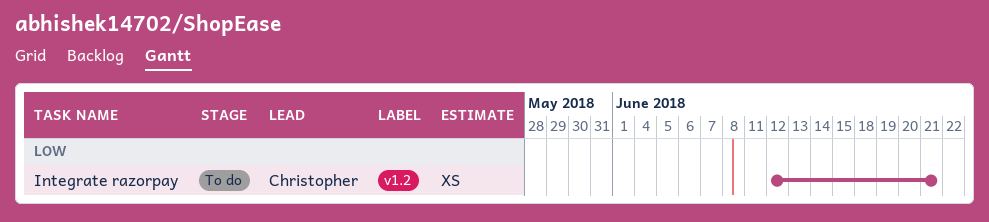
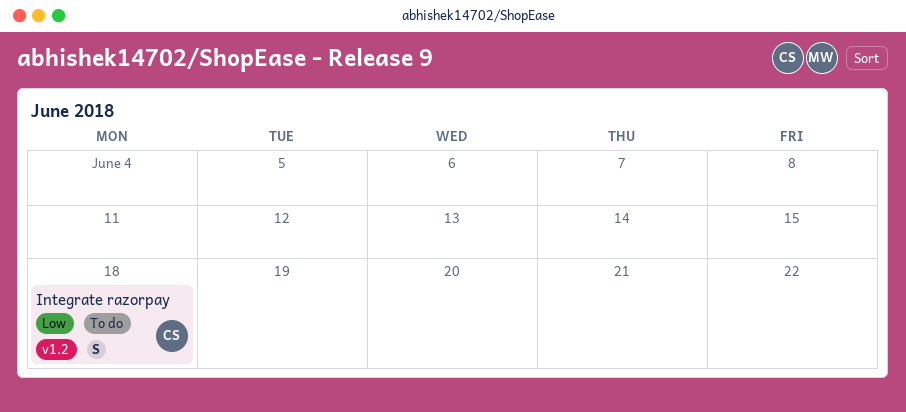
Integrate razorpay, estimate: XS -> S
Integrate razorpay, due: Jun 21 -> Jun 18

